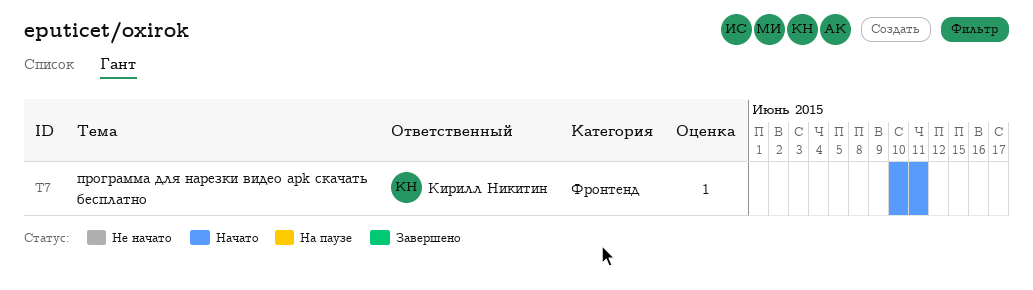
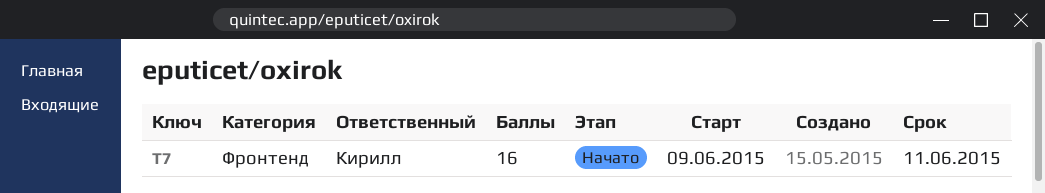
T7, estimate: 1 -> 16
T7, start: Jun 10 -> Jun 9

